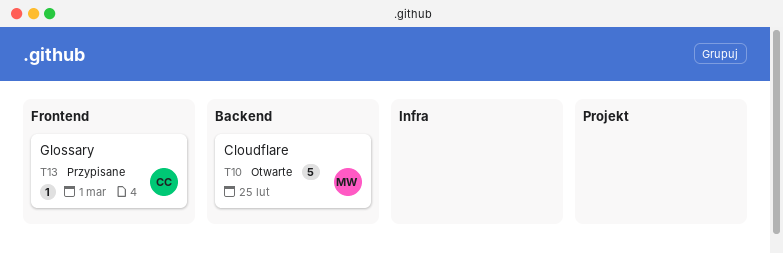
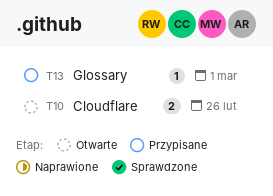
T10, estimate: 5 -> 2
T10, due: Feb 25 -> Feb 26

